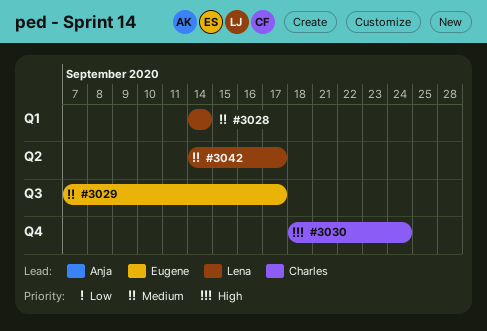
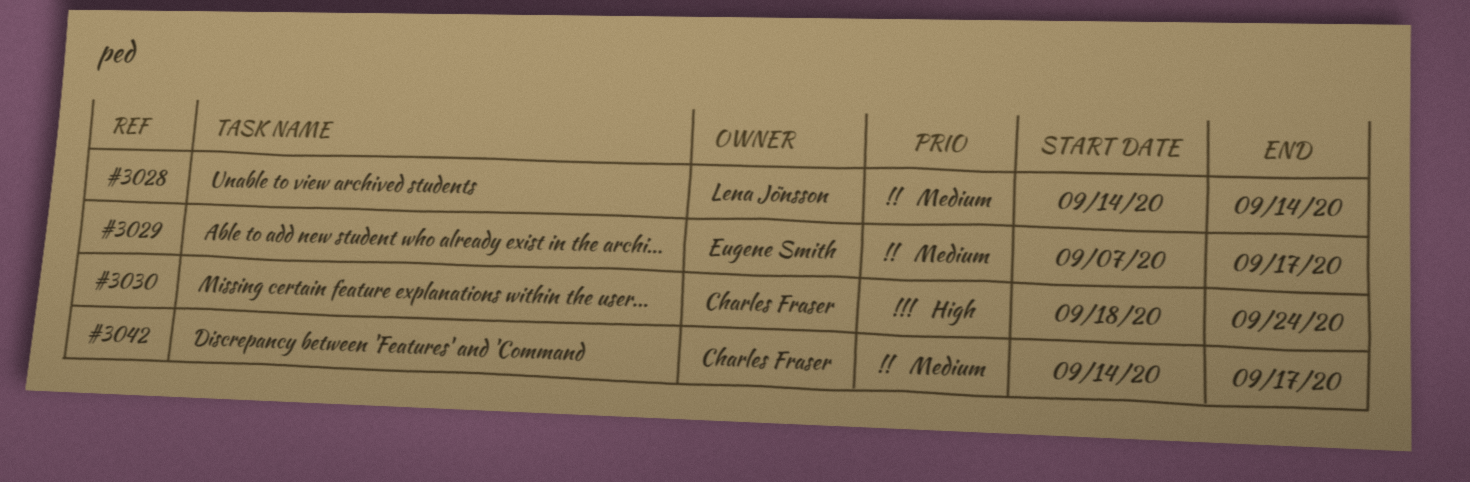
#3042, owner: Lena Jönsson -> Charles Fraser

